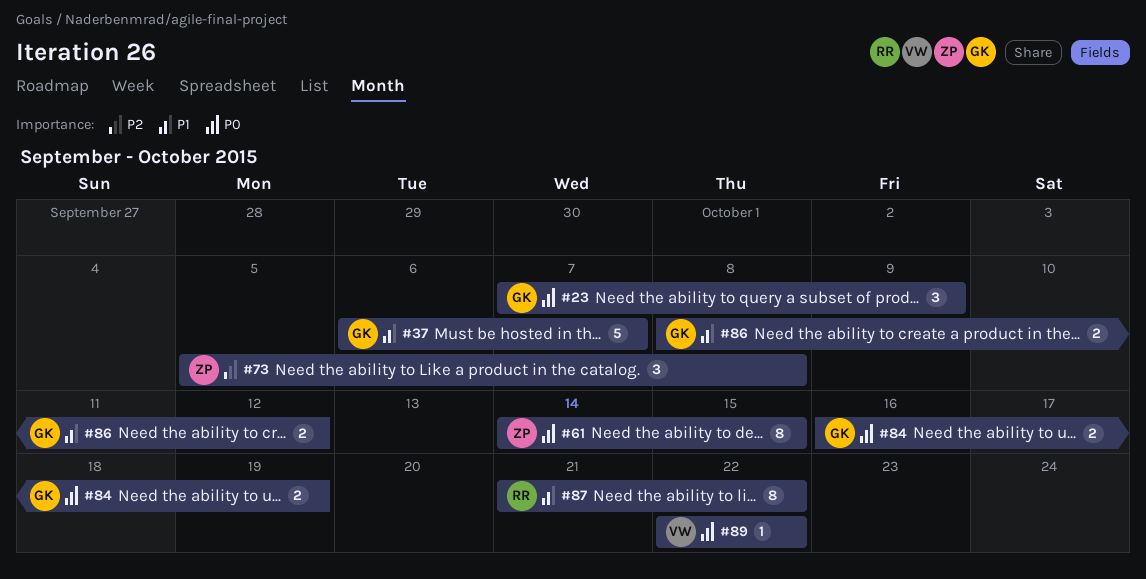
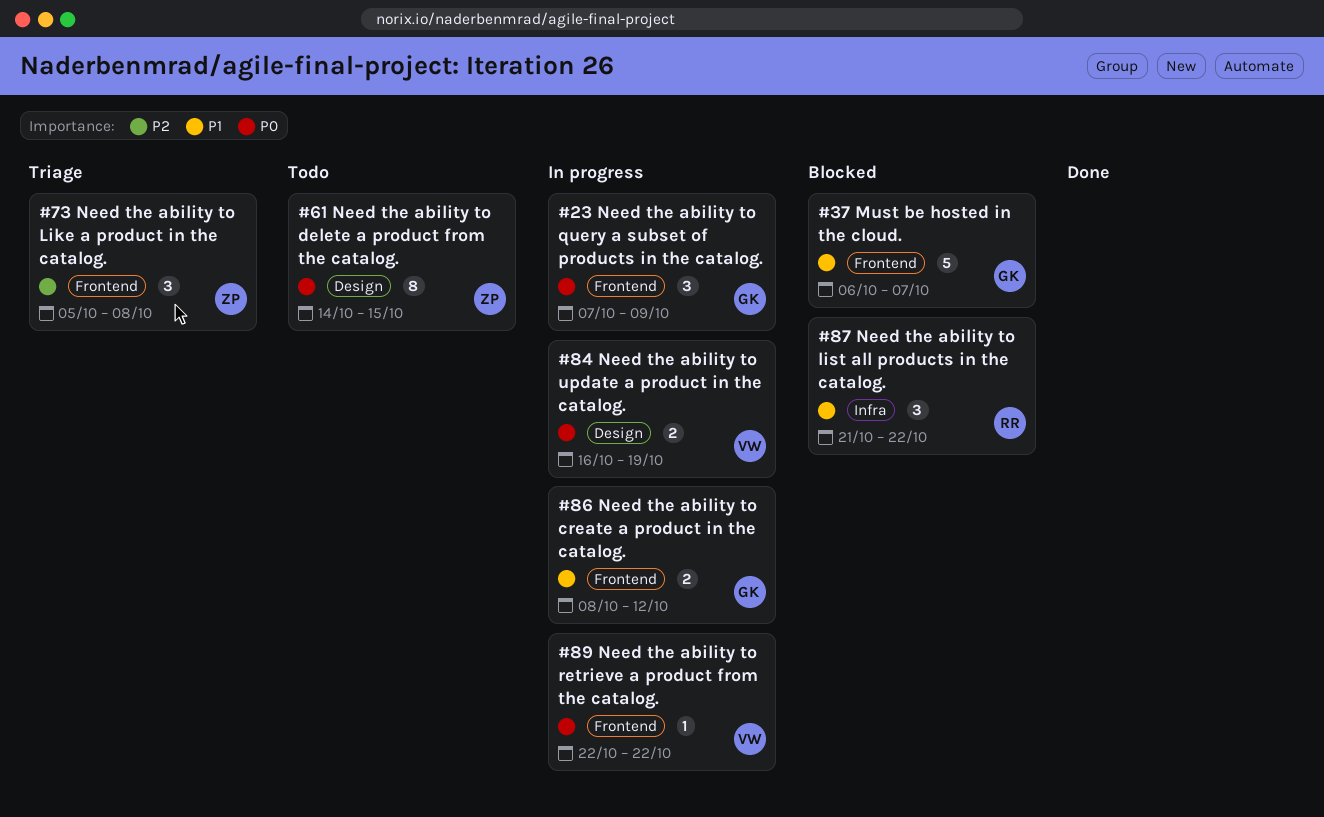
#84, owner: GK -> VW
#87, estimate: 8 -> 3

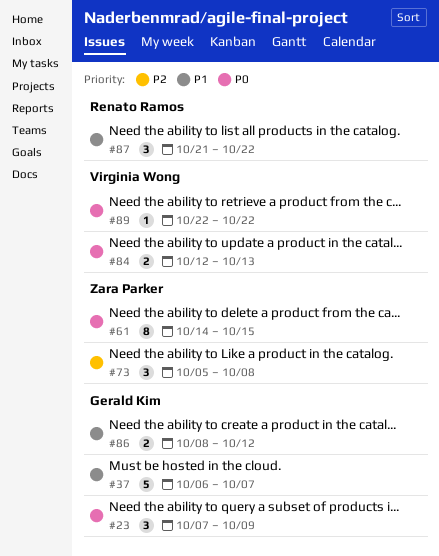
#84, start: Oct 16 -> Oct 12
#84, due: Oct 19 -> Oct 13

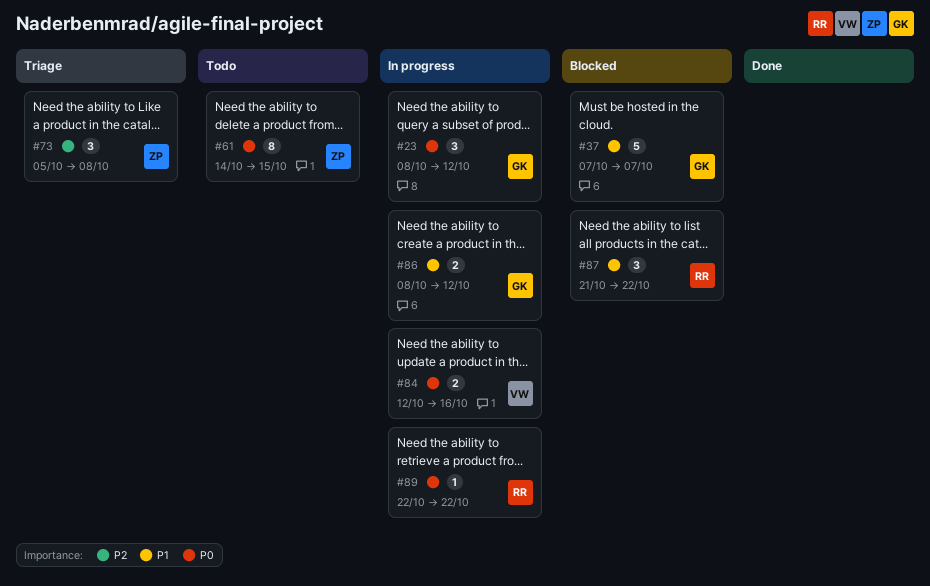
#23, start: Oct 7 -> Oct 8
#23, due: Oct 9 -> Oct 12
#37, start: Oct 6 -> Oct 7
#84, due: Oct 13 -> Oct 16
#89, owner: Virginia Wong -> Renato Ramos

